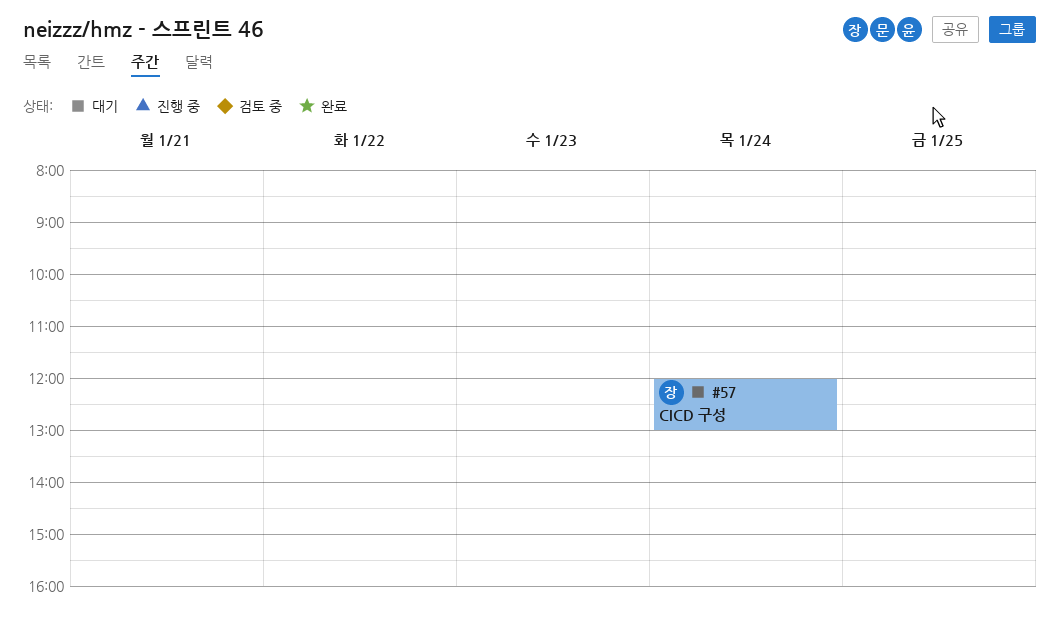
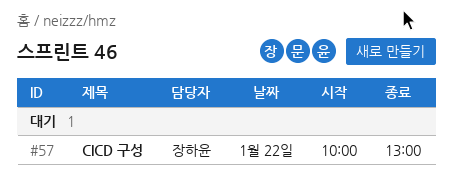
#57, day: Jan 24 -> Jan 22
#57, begins: 12:00 -> 10:00

